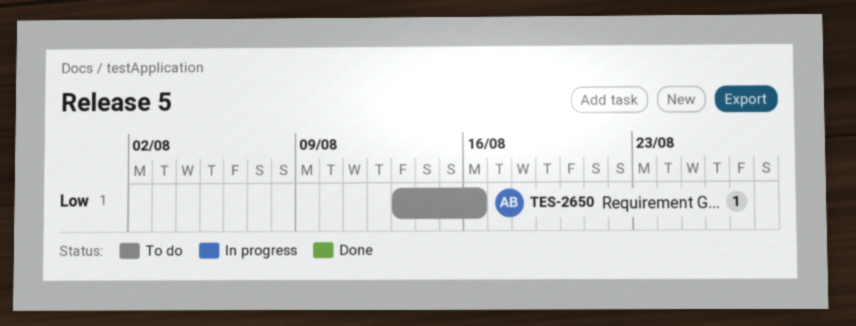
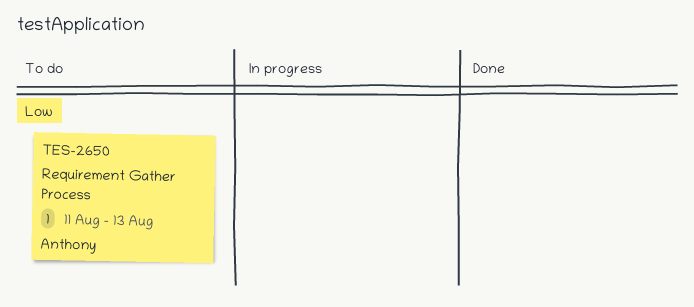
TES-2650, start: Aug 13 -> Aug 11
TES-2650, due: Aug 16 -> Aug 13

